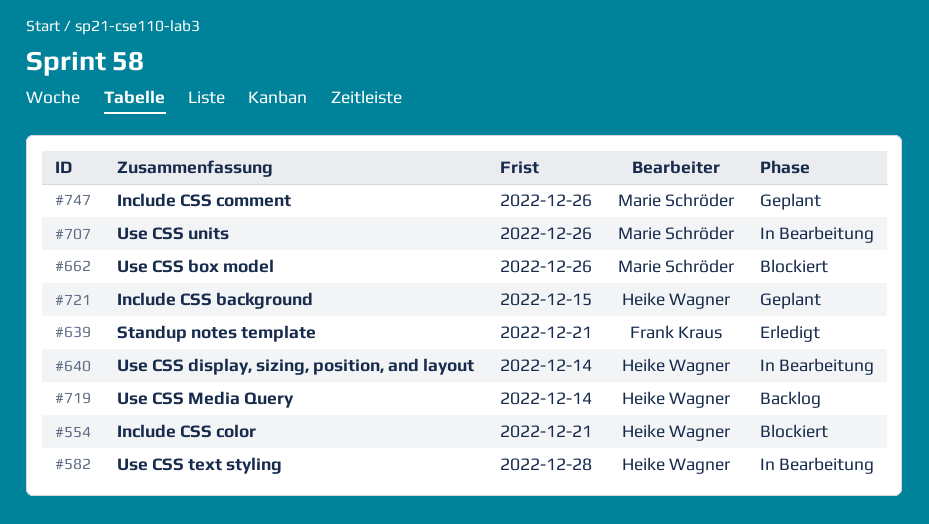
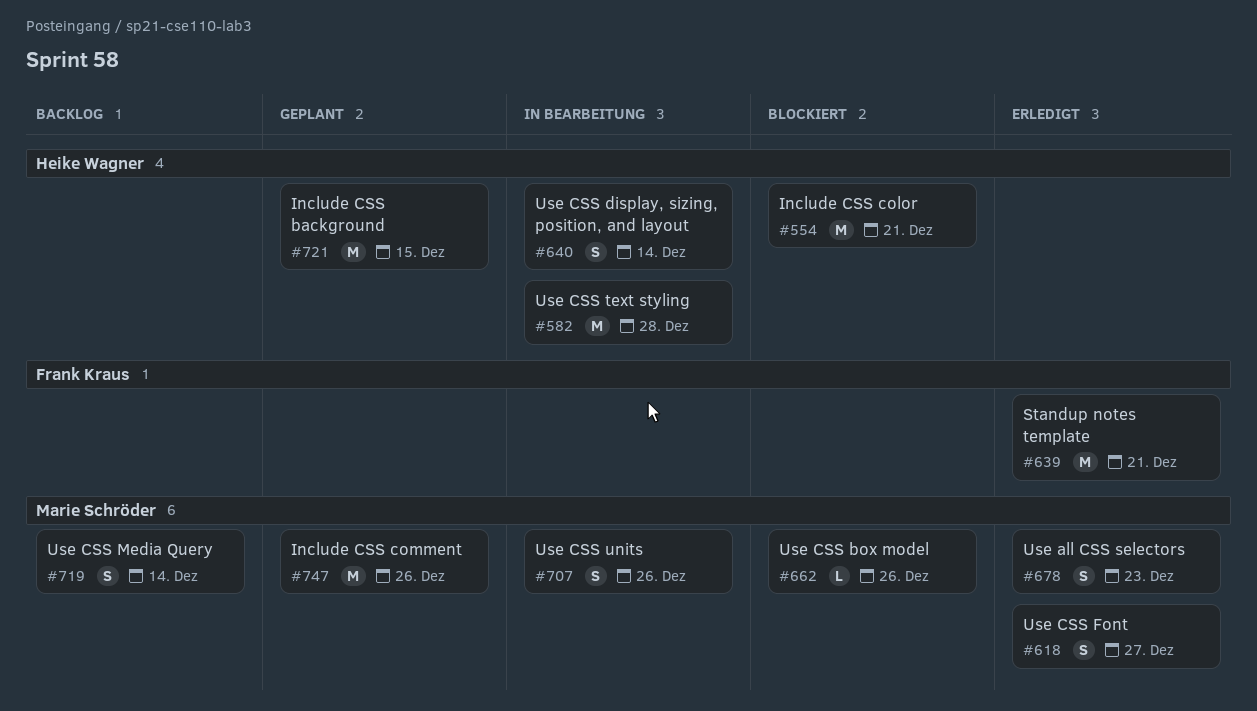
#618: none -> present
#678: none -> present
#719, owner: Heike Wagner -> Marie Schröder

